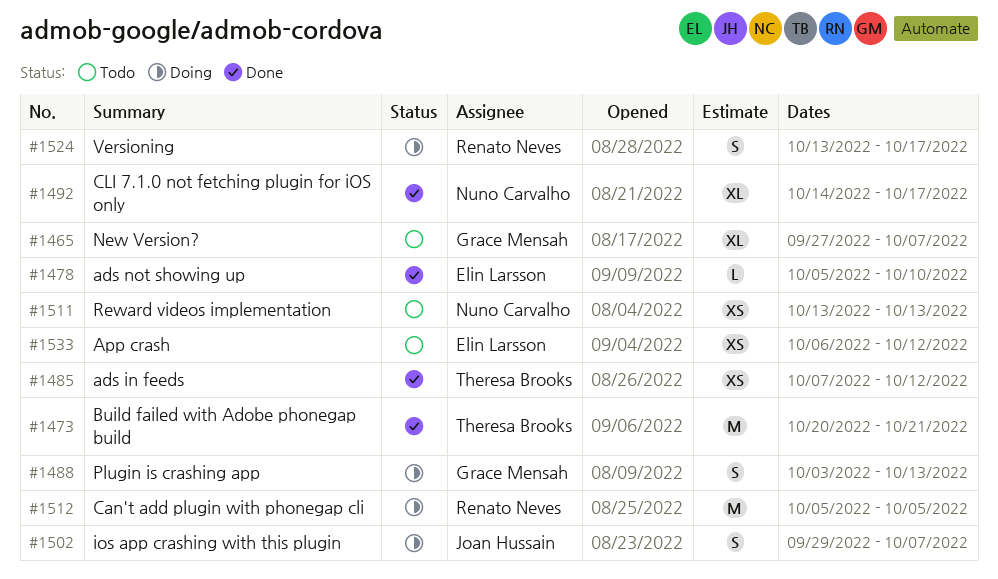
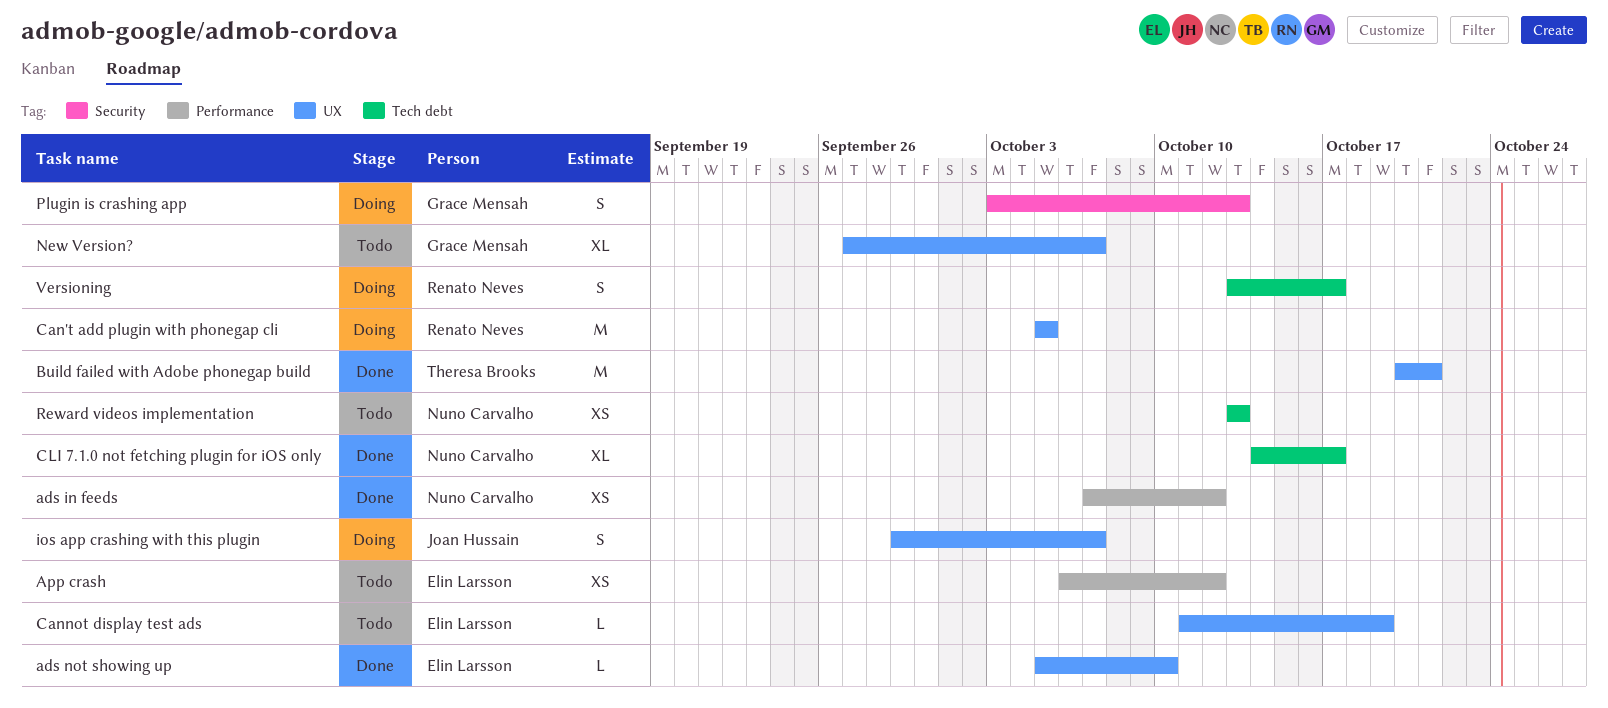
ads in feeds, owner: Theresa Brooks -> Nuno Carvalho
Cannot display test ads: none -> present

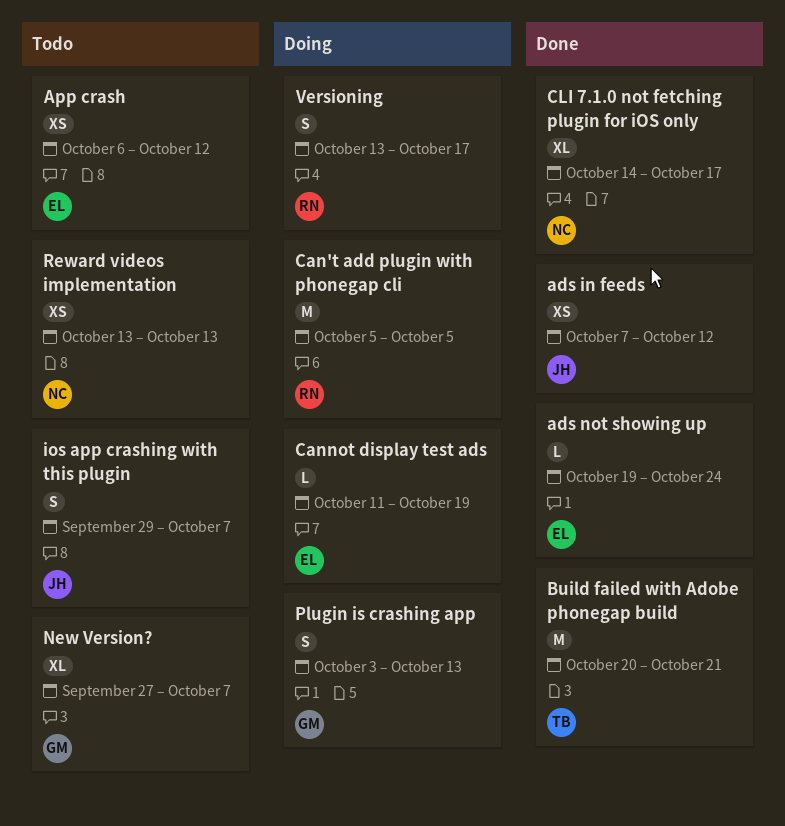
ads in feeds, owner: Nuno Carvalho -> Joan Hussain
ads not showing up, start: Oct 5 -> Oct 19
ads not showing up, due: Oct 10 -> Oct 24
Cannot display test ads, status: Todo -> Doing
ios app crashing with this plugin, status: Doing -> Todo

